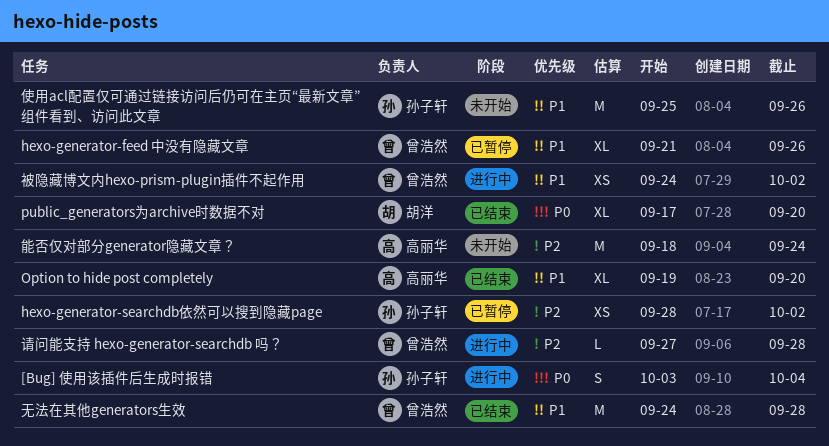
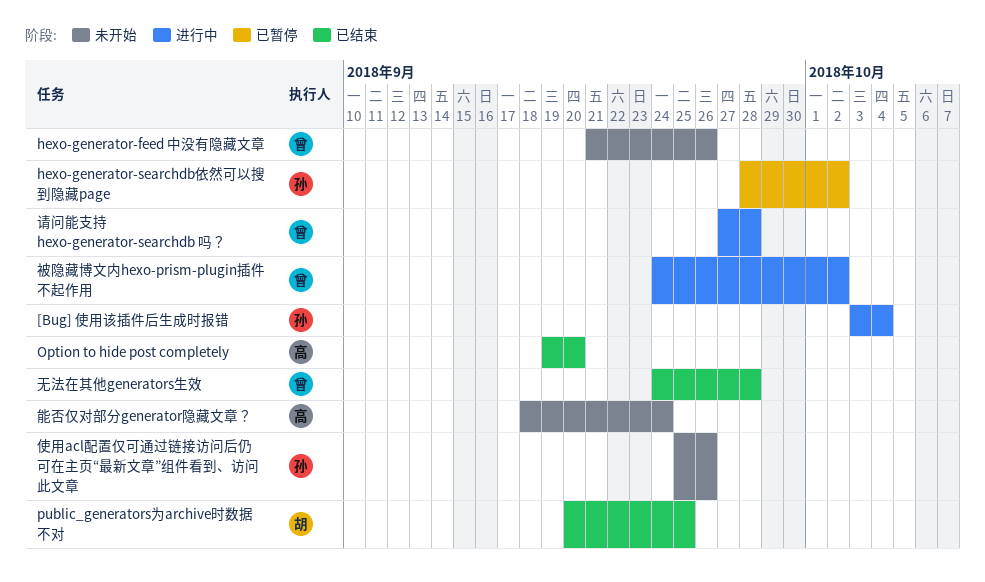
hexo-generator-feed 中没有隐藏文章, status: 已暂停 -> 未开始
public_generators为archive时数据不对, start: Sep 17 -> Sep 20
public_generators为archive时数据不对, due: Sep 20 -> Sep 25

